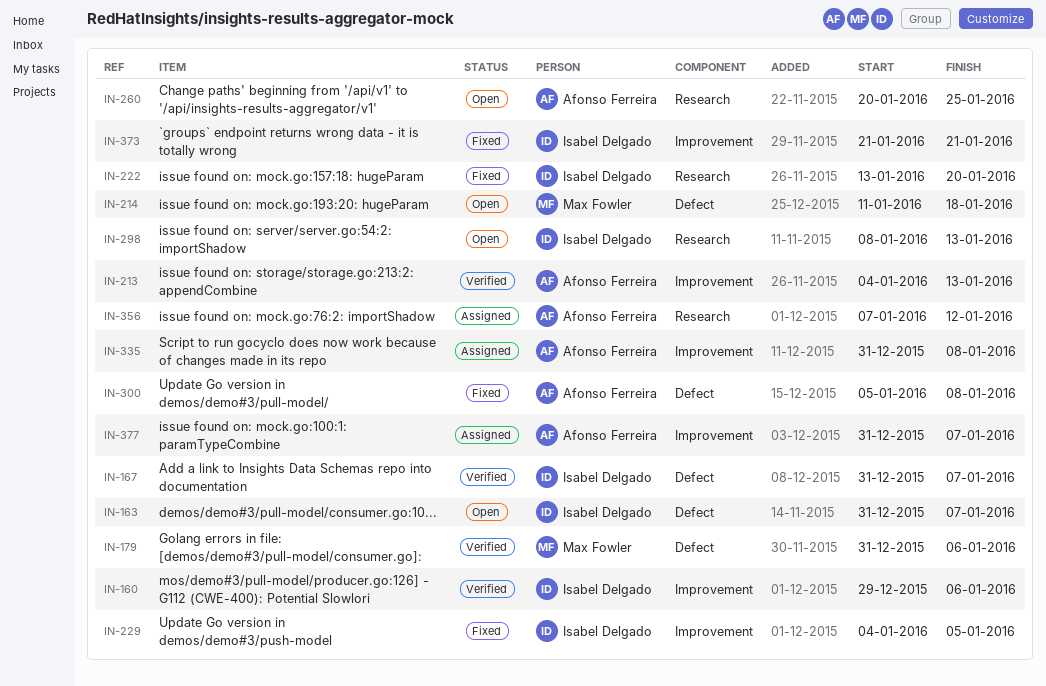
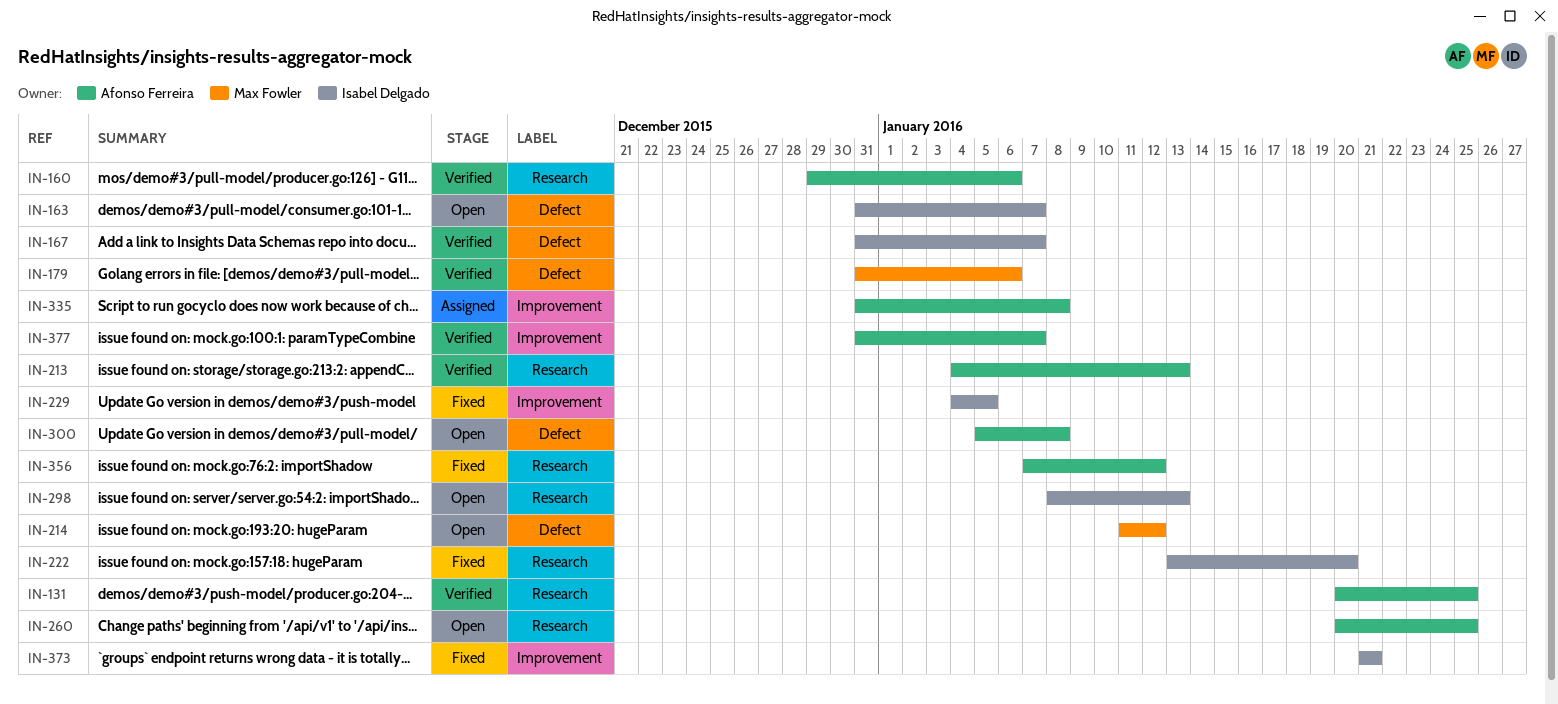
IN-131: none -> present
IN-160, owner: Isabel Delgado -> Afonso Ferreira
IN-160, label: Improvement -> Research
IN-213, label: Improvement -> Research
IN-214, due: Jan 18 -> Jan 12
IN-300, status: Fixed -> Open
IN-356, status: Assigned -> Fixed
IN-377, status: Assigned -> Verified

